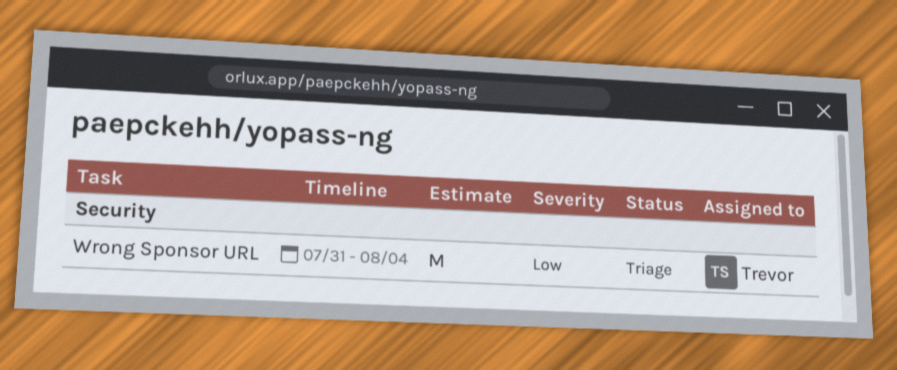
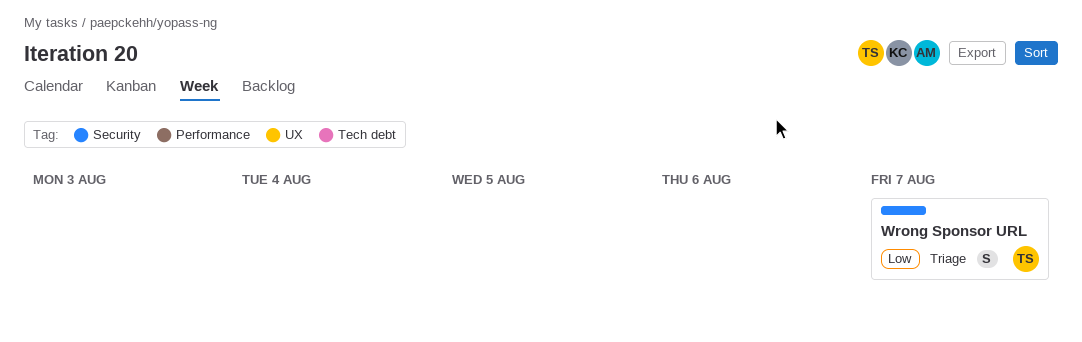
Wrong Sponsor URL, estimate: M -> S
Wrong Sponsor URL, due: Aug 4 -> Aug 7

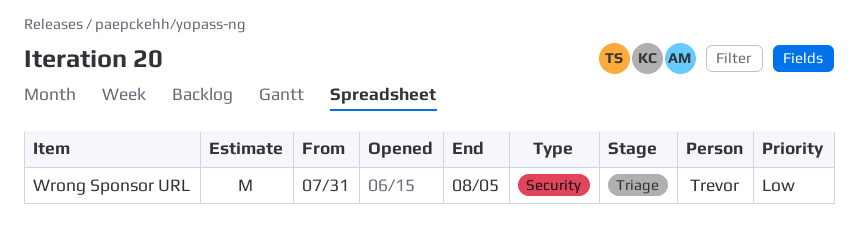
Wrong Sponsor URL, estimate: S -> M
Wrong Sponsor URL, due: Aug 7 -> Aug 5

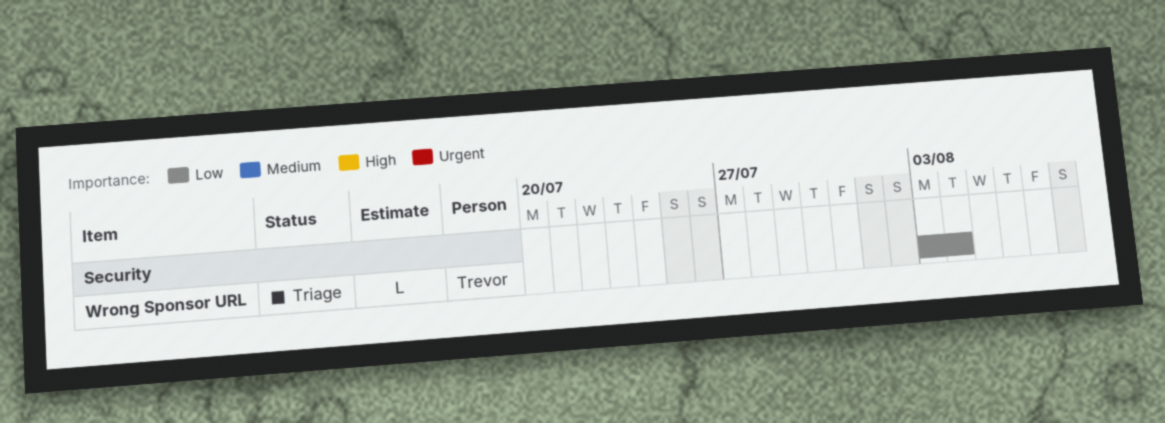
Wrong Sponsor URL, estimate: M -> L
Wrong Sponsor URL, start: Jul 31 -> Aug 3
Wrong Sponsor URL, due: Aug 5 -> Aug 4

